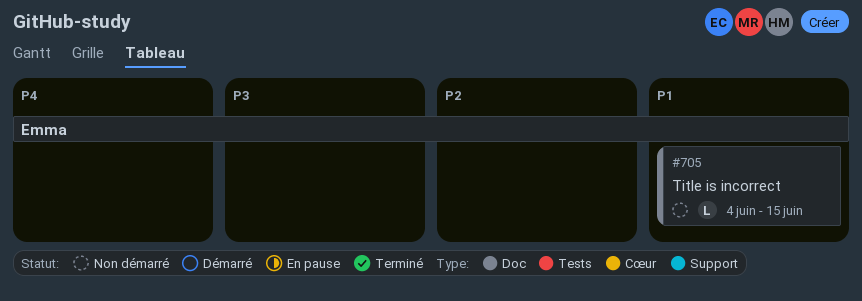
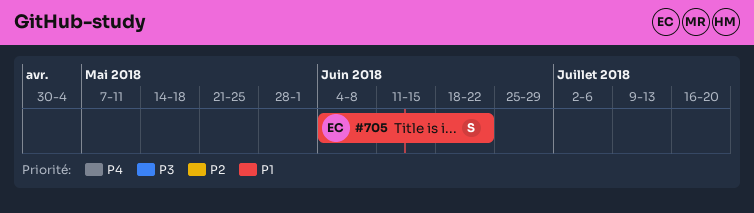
#705, estimate: L -> S
#705, due: Jun 15 -> Jun 22

